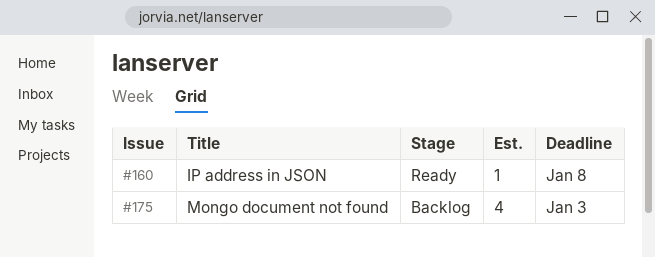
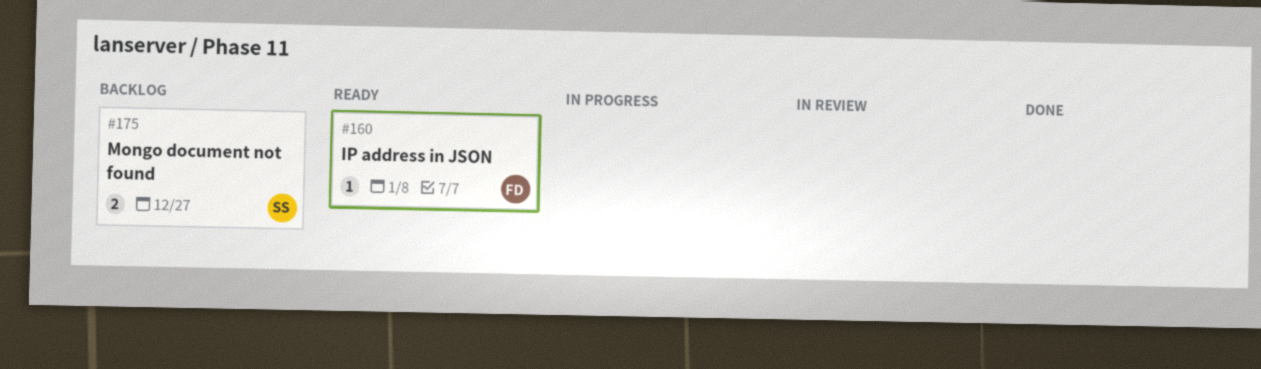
#175, estimate: 4 -> 2
#175, due: Jan 3 -> Dec 27

